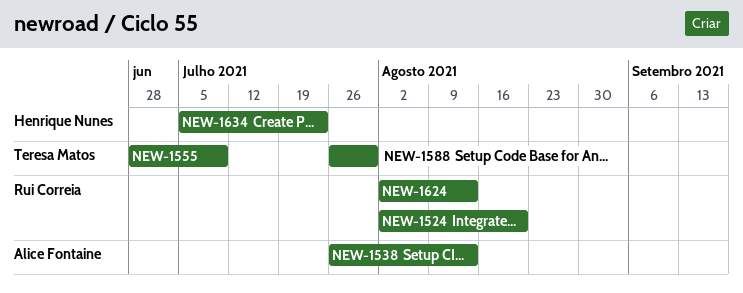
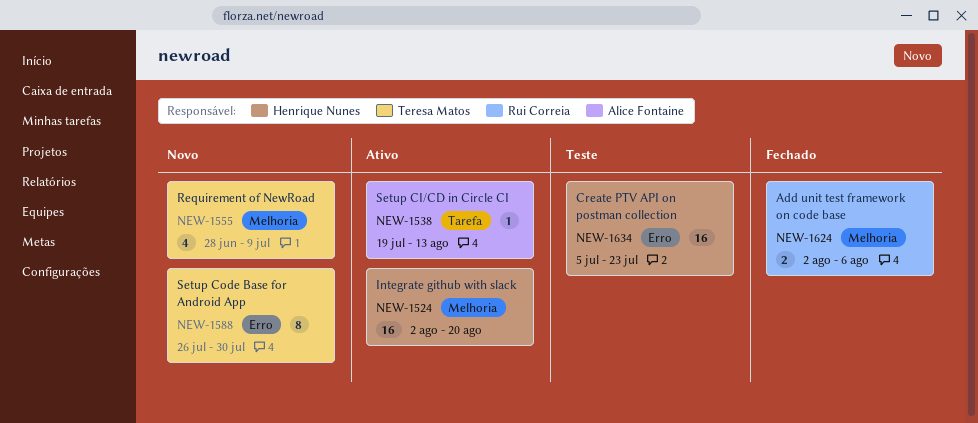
NEW-1524, owner: Rui Correia -> Henrique Nunes
NEW-1538, start: Jul 26 -> Jul 19
NEW-1624, due: Aug 13 -> Aug 6

